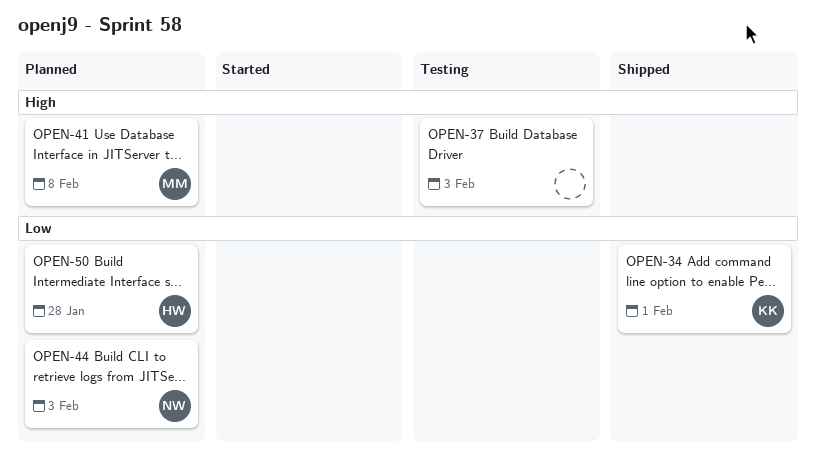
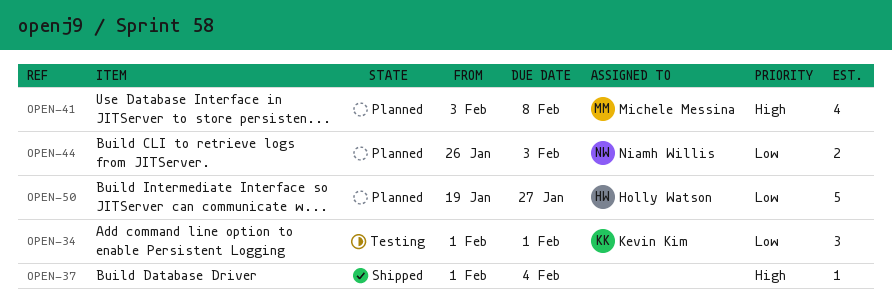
OPEN-34, status: Shipped -> Testing
OPEN-37, status: Testing -> Shipped
OPEN-37, due: Feb 3 -> Feb 4
OPEN-50, due: Jan 28 -> Jan 27

